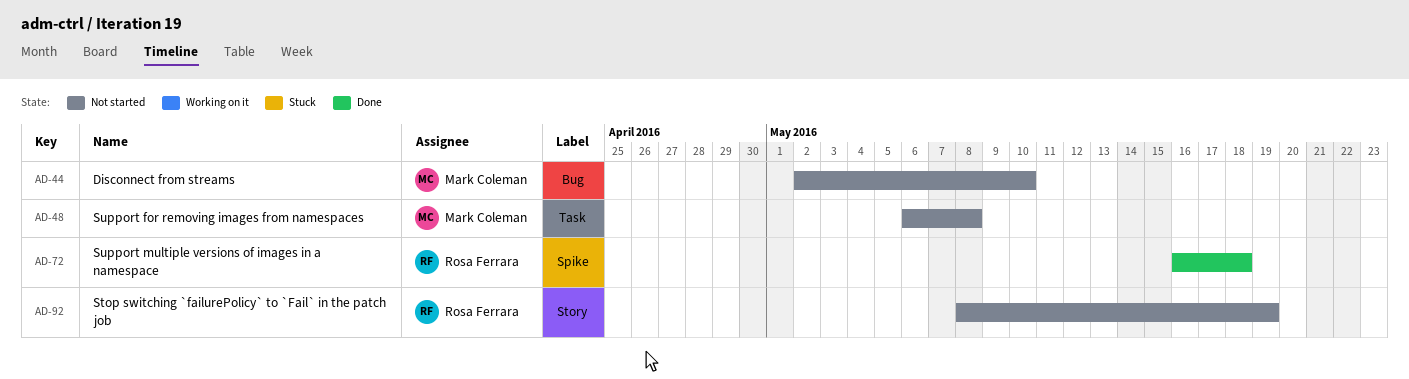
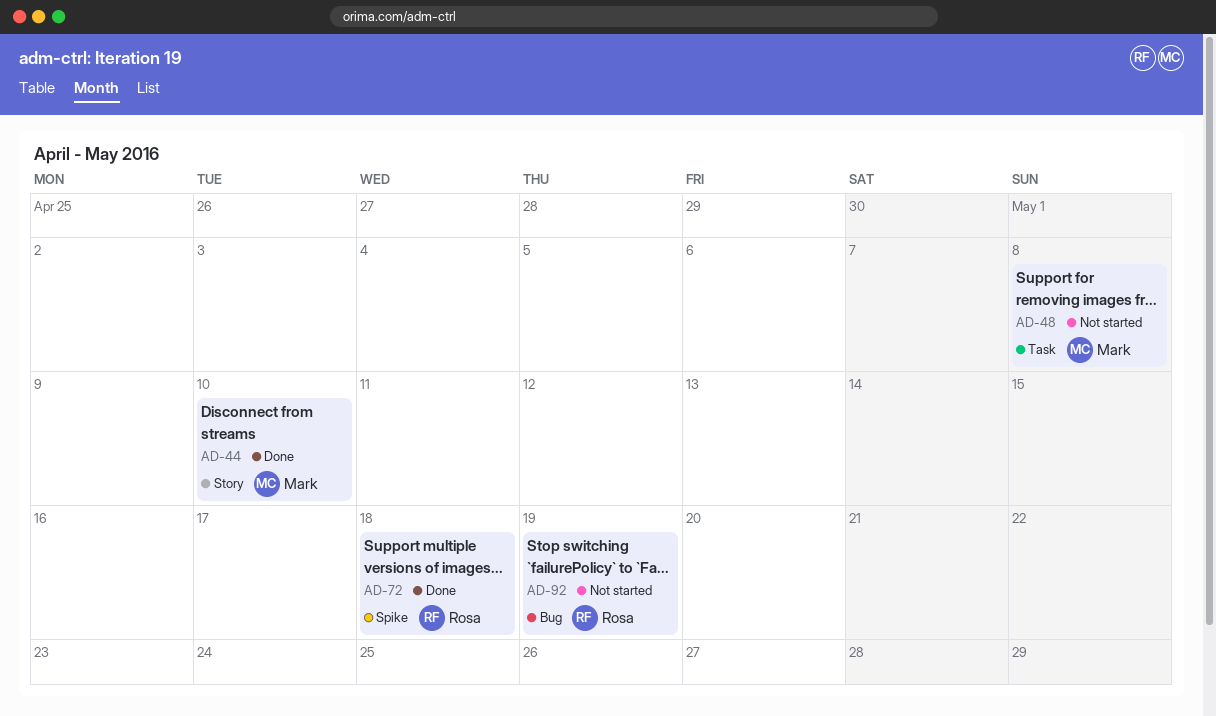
AD-44, status: Not started -> Done
AD-44, label: Bug -> Story
AD-92, label: Story -> Bug

